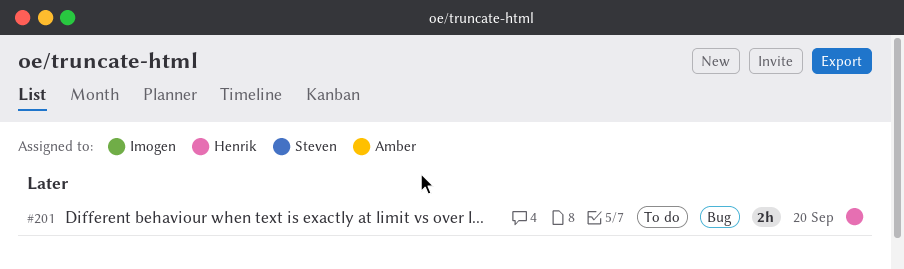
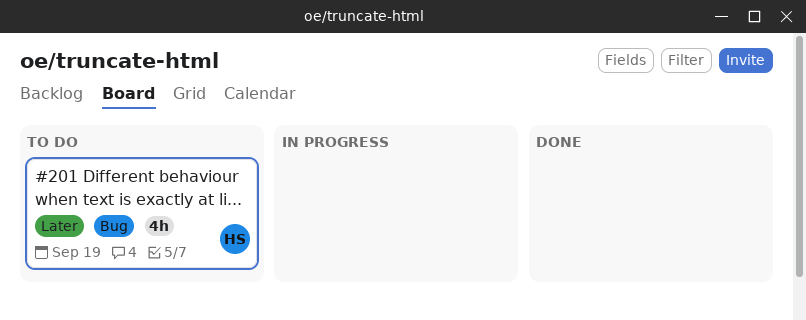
#201, estimate: 2h -> 4h
#201, due: Sep 20 -> Sep 19

